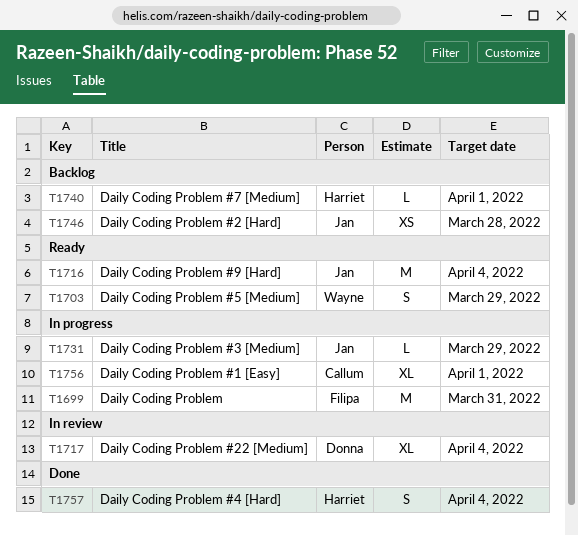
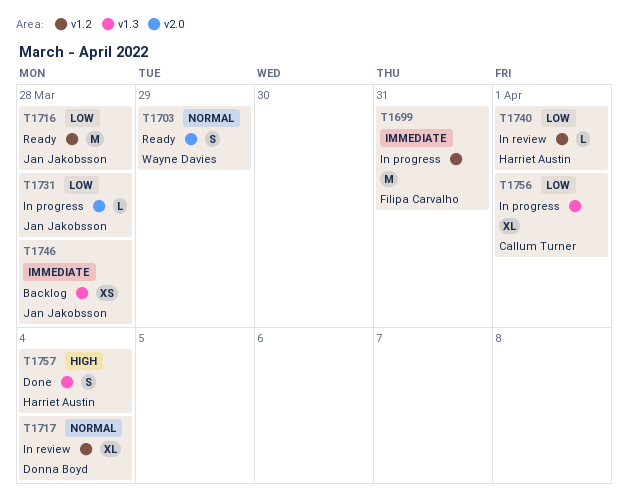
T1716, due: Apr 4 -> Mar 28
T1731, due: Mar 29 -> Mar 28
T1740, status: Backlog -> In review

